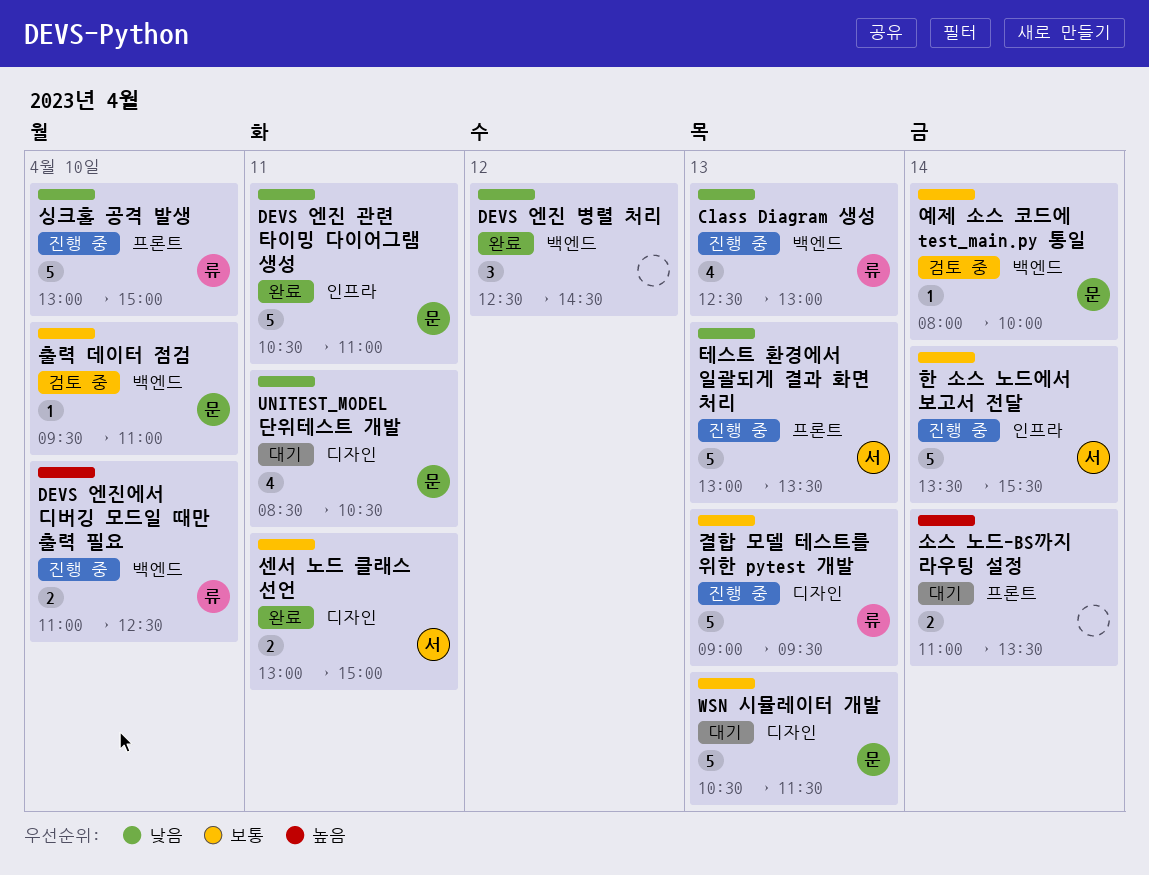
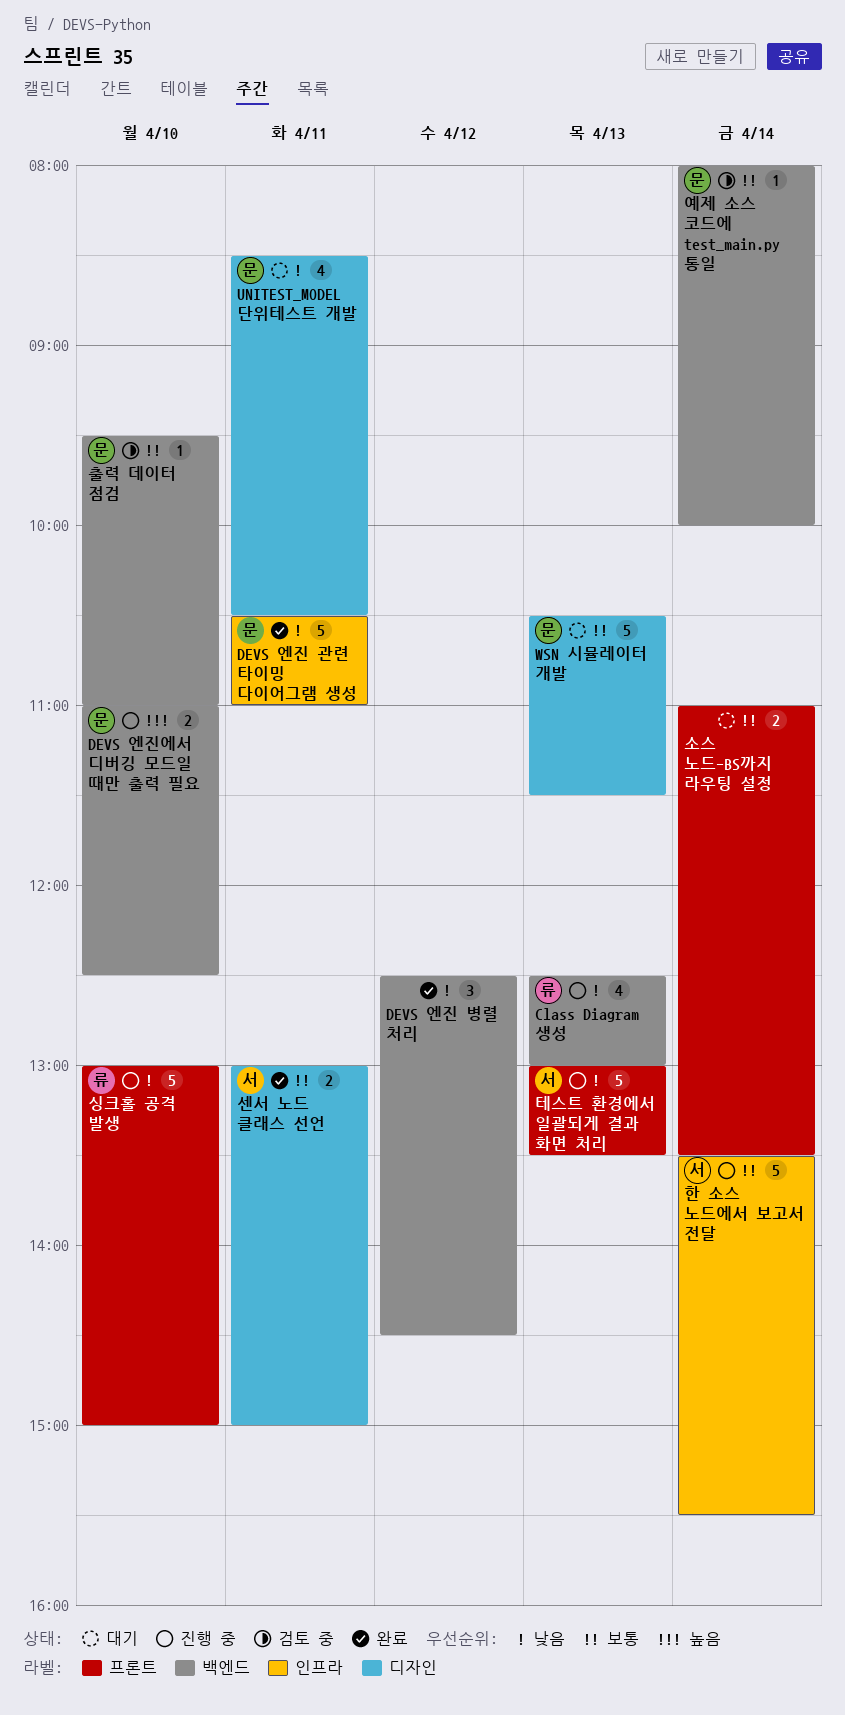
DEVS 엔진에서 디버깅 모드일 때만 출력 필요, owner: 류 -> 문
결합 모델 테스트를 위한 pytest 개발: present -> none
소스 노드-BS까지 라우팅 설정, priority: 높음 -> 보통

